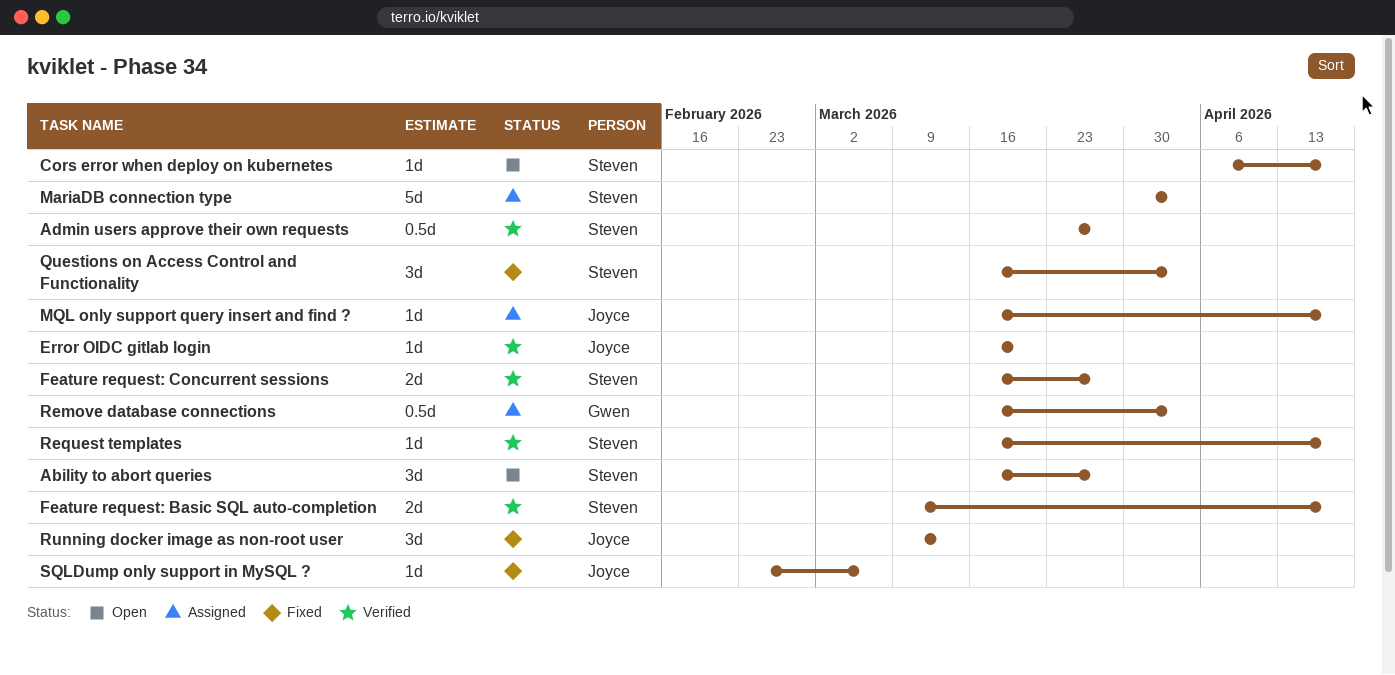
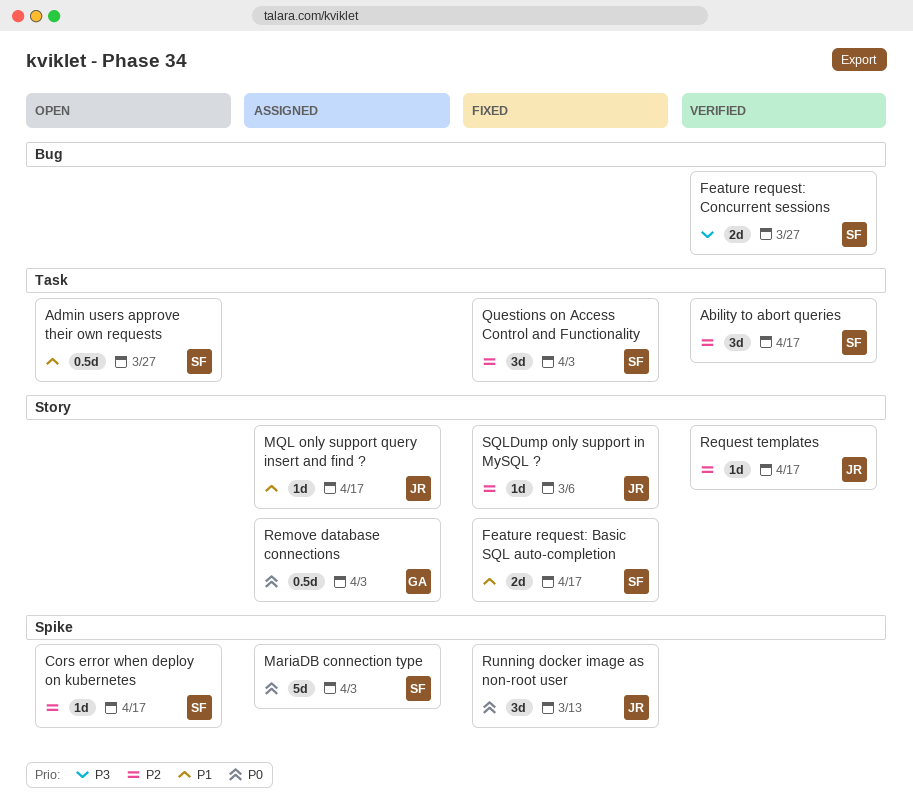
Ability to abort queries, status: Open -> Verified
Ability to abort queries, due: Mar 27 -> Apr 17
Admin users approve their own requests, status: Verified -> Open
Error OIDC gitlab login: present -> none
Feature request: Basic SQL auto-completion, status: Verified -> Fixed
Request templates, owner: Steven -> Joyce

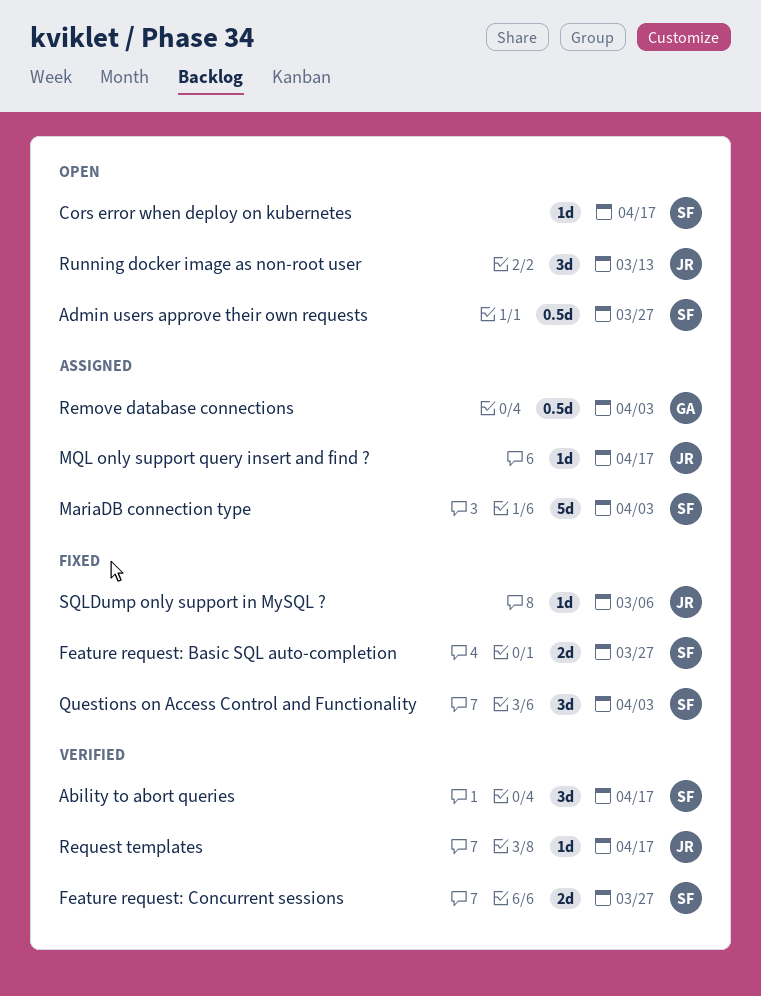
Feature request: Basic SQL auto-completion, due: Apr 17 -> Mar 27
Running docker image as non-root user, status: Fixed -> Open

